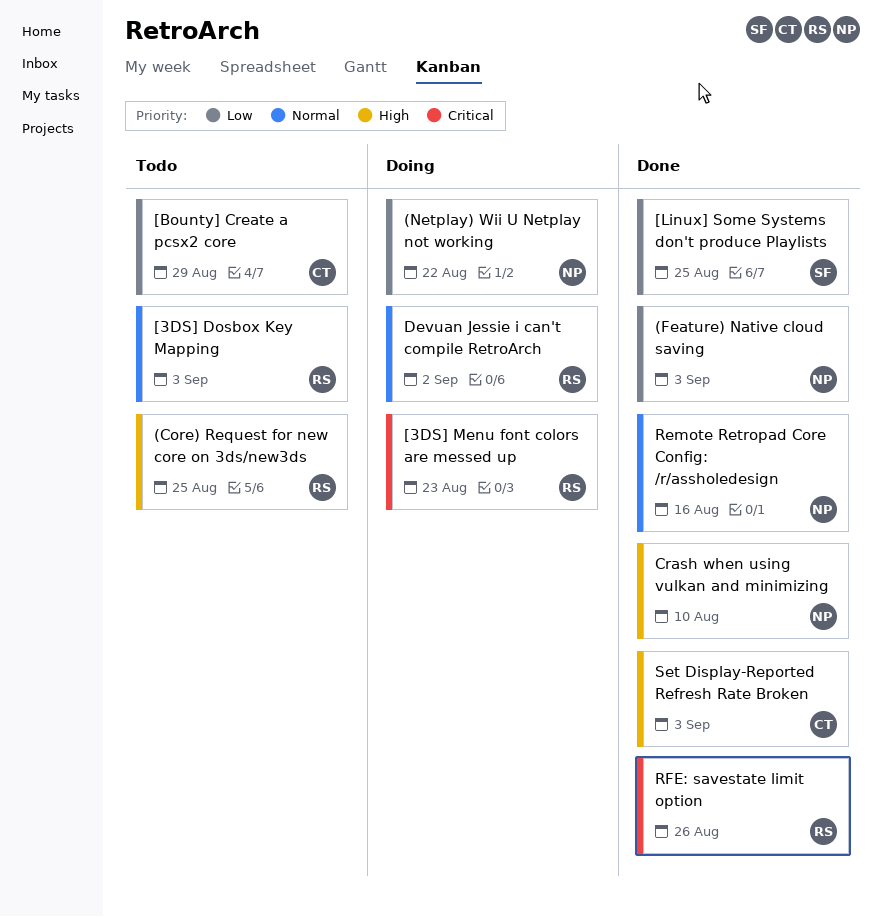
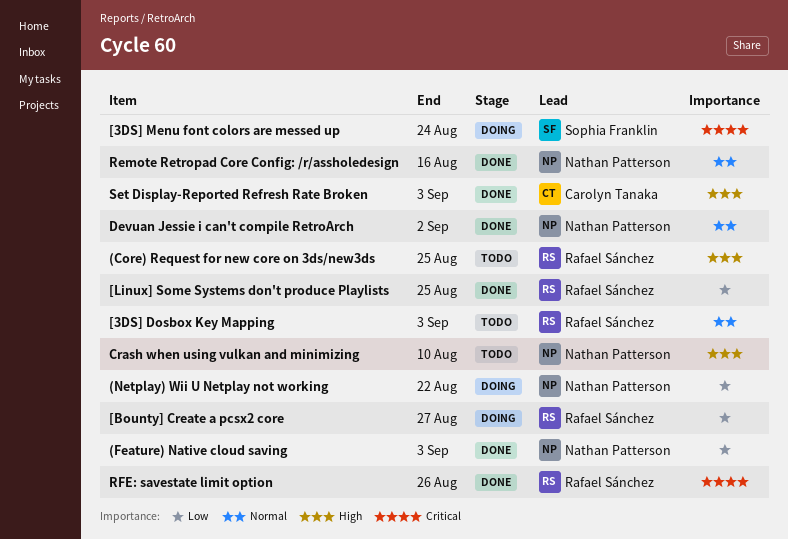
[3DS] Menu font colors are messed up, owner: Rafael Sánchez -> Sophia Franklin
[3DS] Menu font colors are messed up, due: Aug 23 -> Aug 24
[Bounty] Create a pcsx2 core, status: Todo -> Doing
[Bounty] Create a pcsx2 core, owner: Carolyn Tanaka -> Rafael Sánchez
[Bounty] Create a pcsx2 core, due: Aug 29 -> Aug 27
[Linux] Some Systems don't produce Playlists, owner: Sophia Franklin -> Rafael Sánchez
Crash when using vulkan and minimizing, status: Done -> Todo
Devuan Jessie i can't compile RetroArch, status: Doing -> Done
Devuan Jessie i can't compile RetroArch, owner: Rafael Sánchez -> Nathan Patterson

